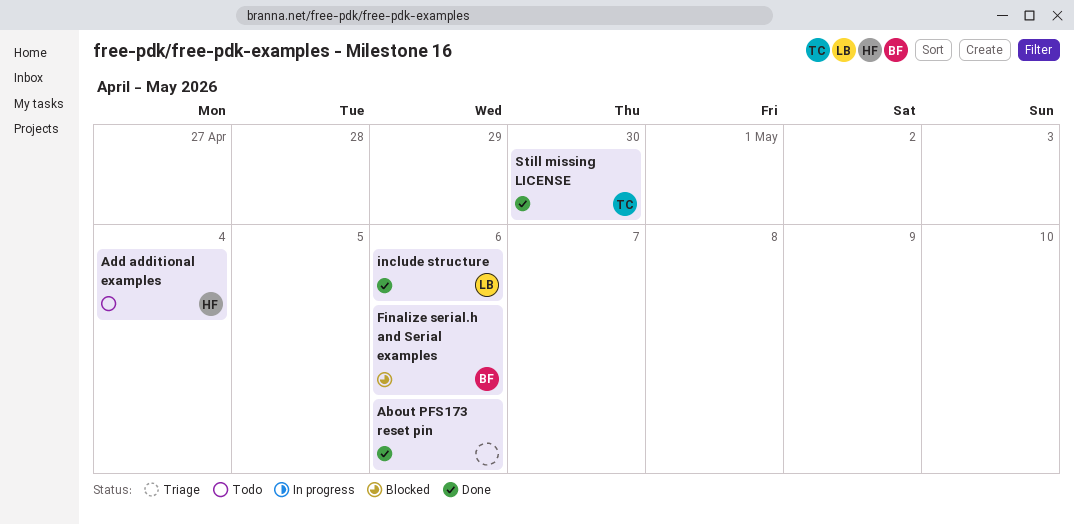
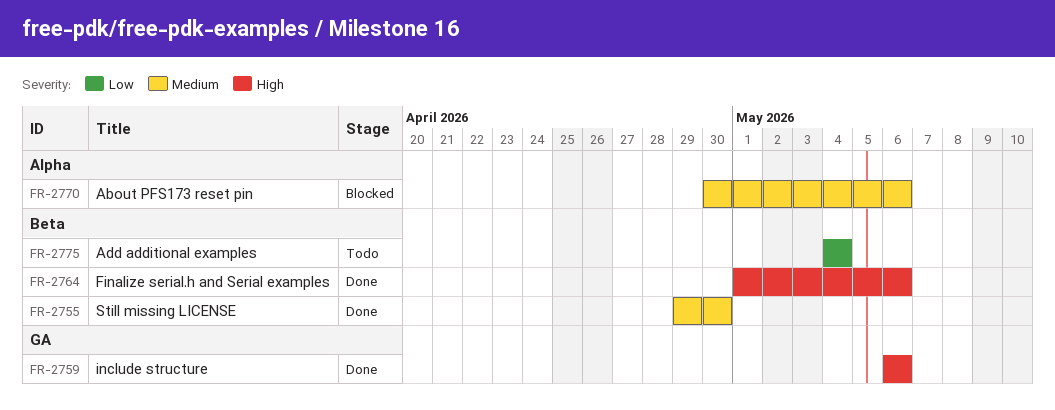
About PFS173 reset pin, status: Done -> Blocked
Finalize serial.h and Serial examples, status: Blocked -> Done

